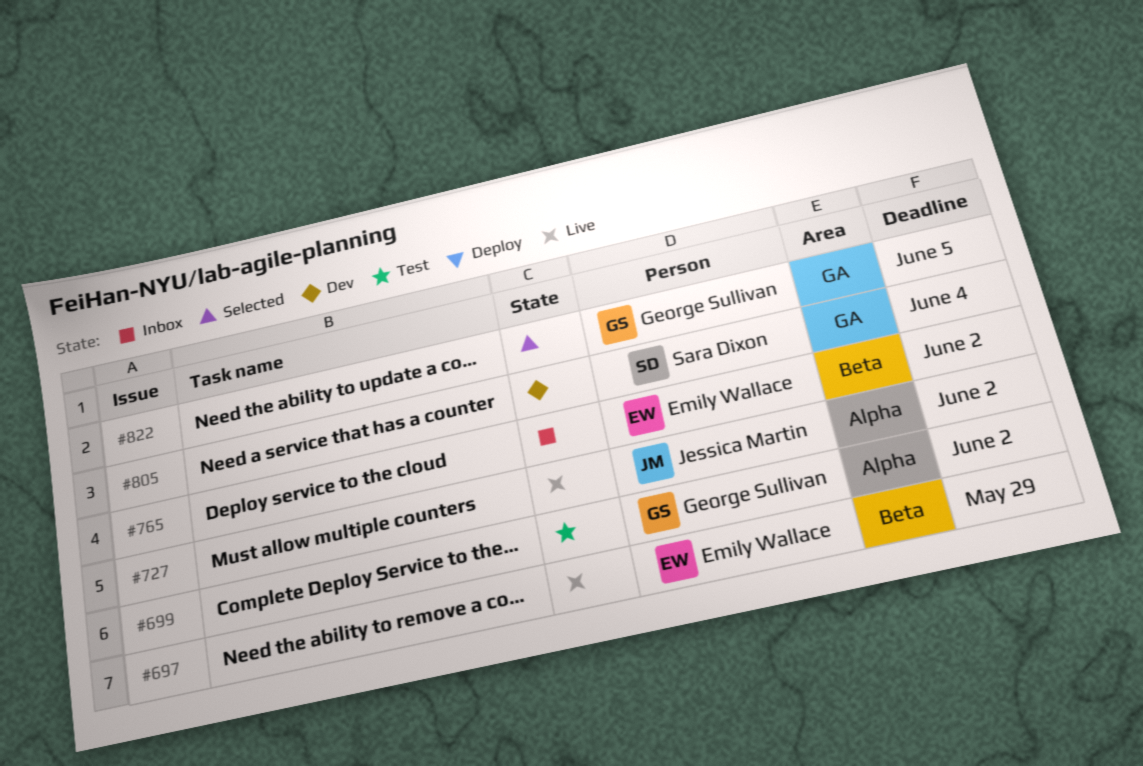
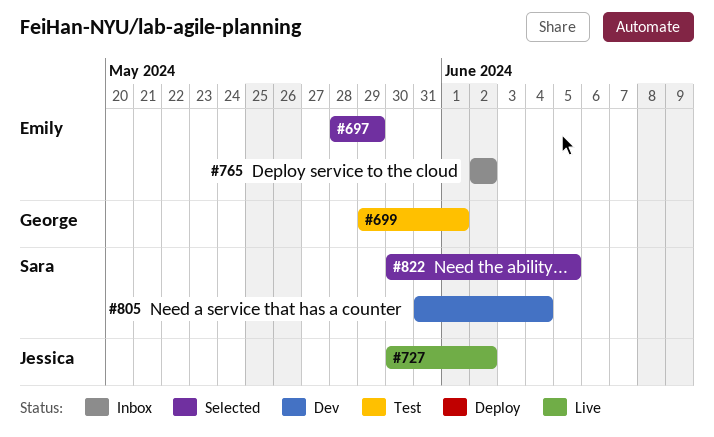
#697, status: Live -> Selected
#699, due: Jun 2 -> Jun 1
#822, owner: George Sullivan -> Sara Dixon

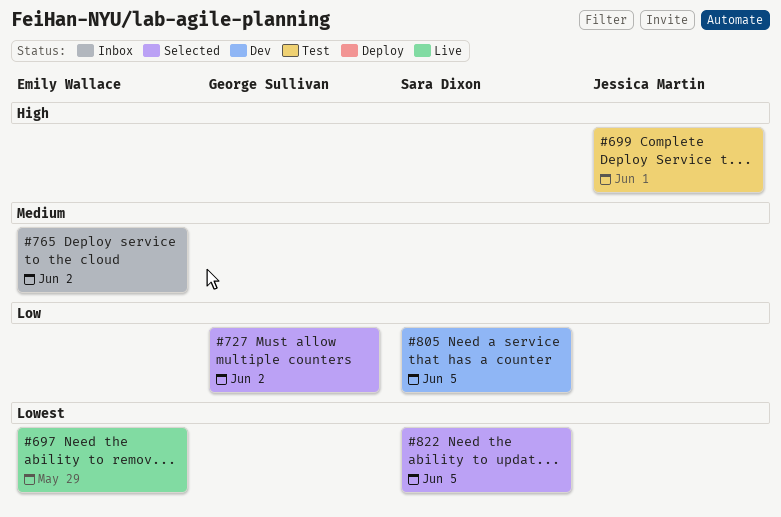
#697, status: Selected -> Live
#699, owner: George Sullivan -> Jessica Martin
#727, status: Live -> Selected
#727, owner: Jessica Martin -> George Sullivan
#805, due: Jun 4 -> Jun 5

